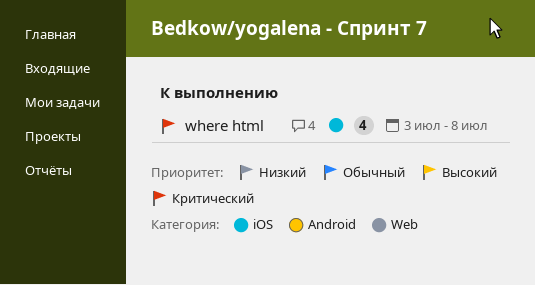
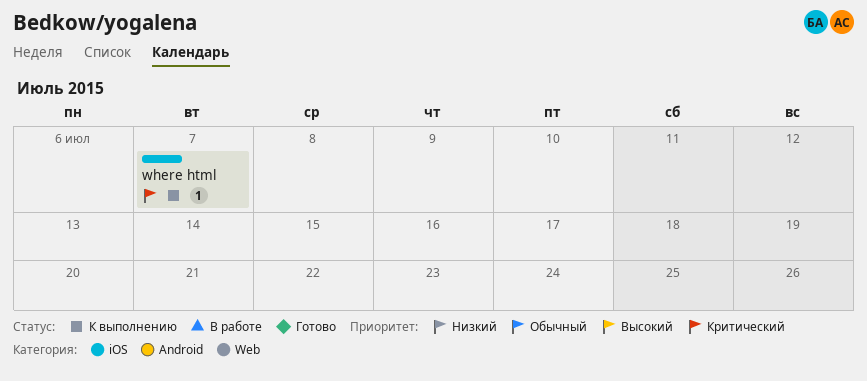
where html, estimate: 4 -> 1
where html, due: Jul 8 -> Jul 7

